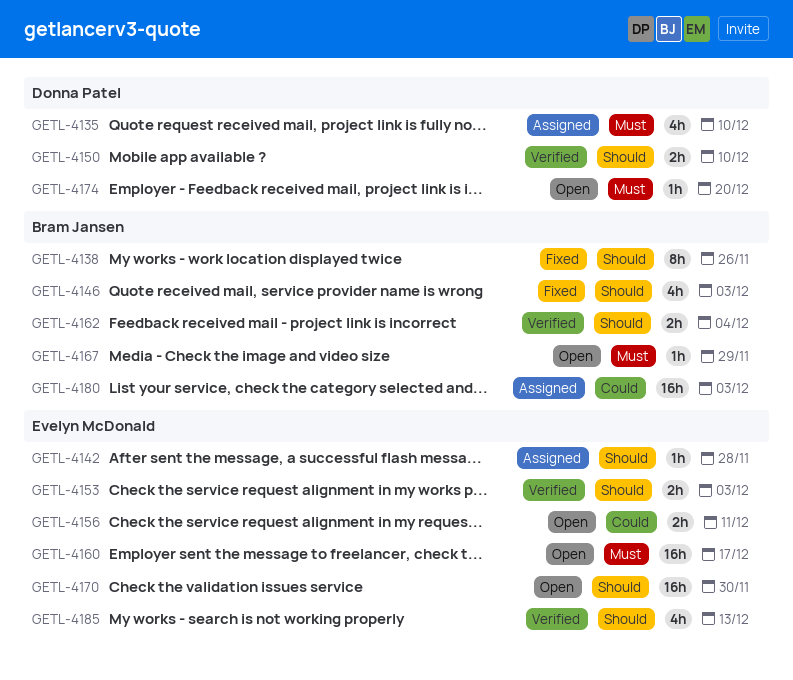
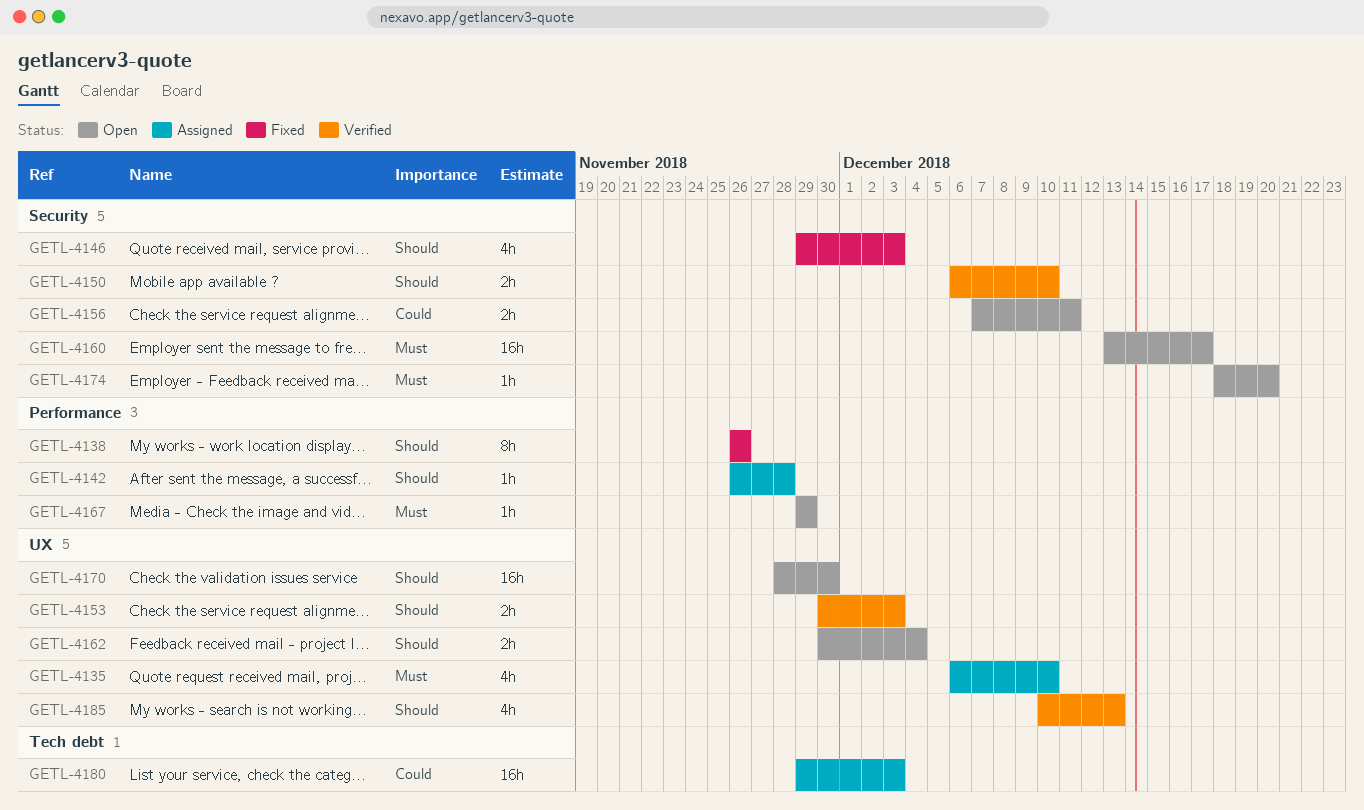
GETL-4162, status: Verified -> Open

